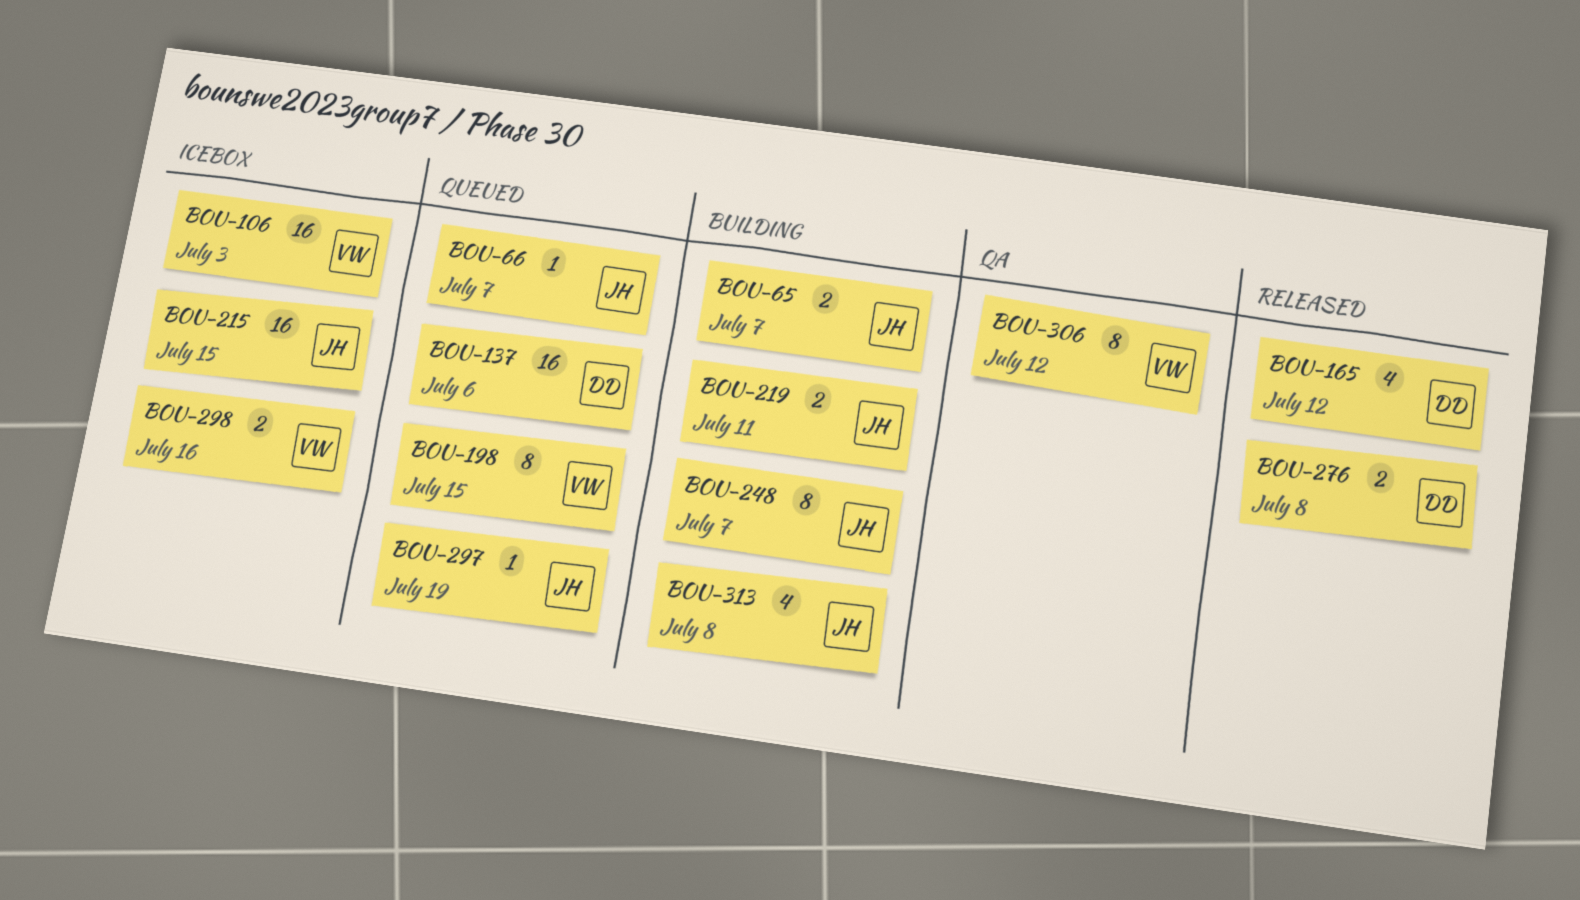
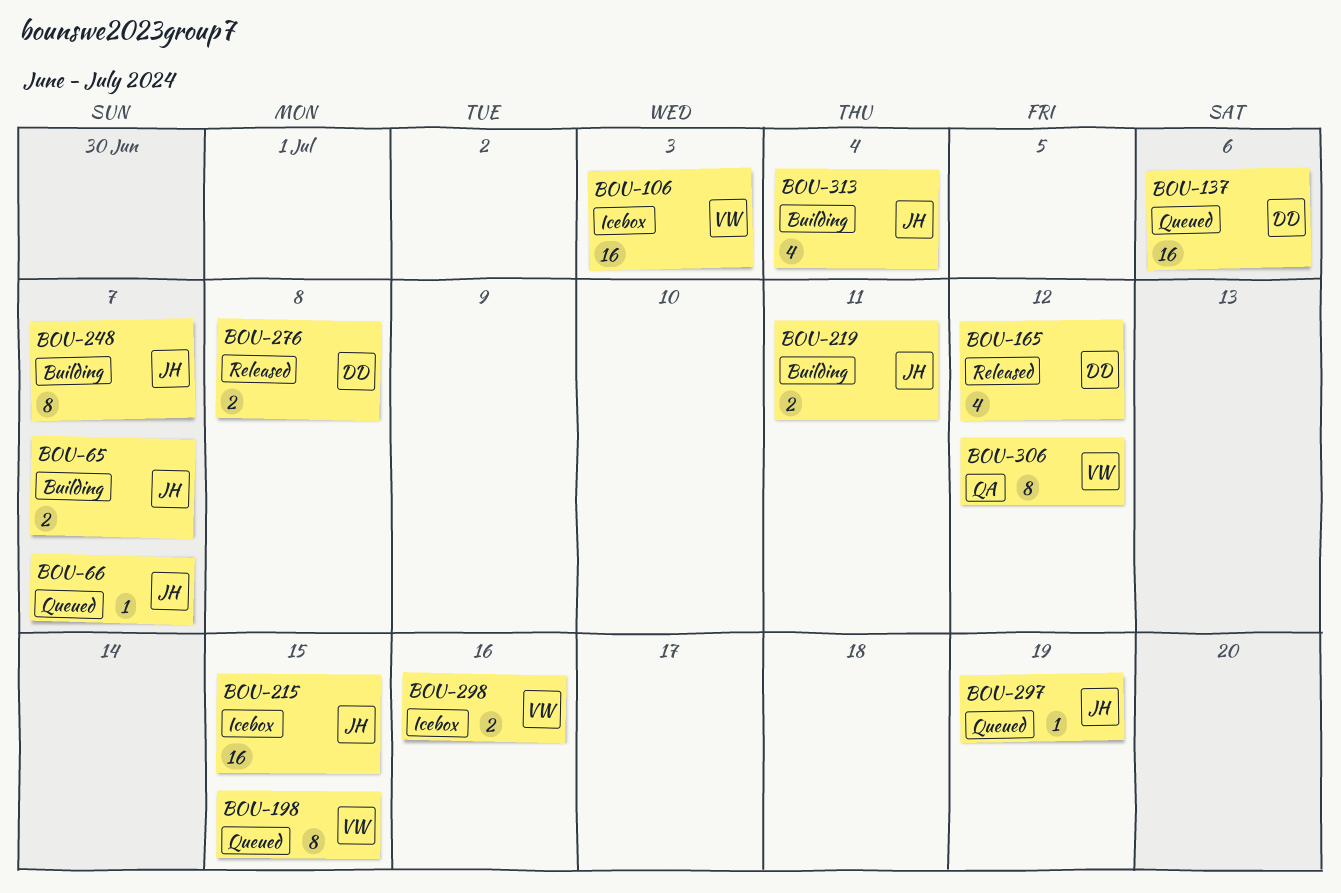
BOU-313, due: Jul 8 -> Jul 4

